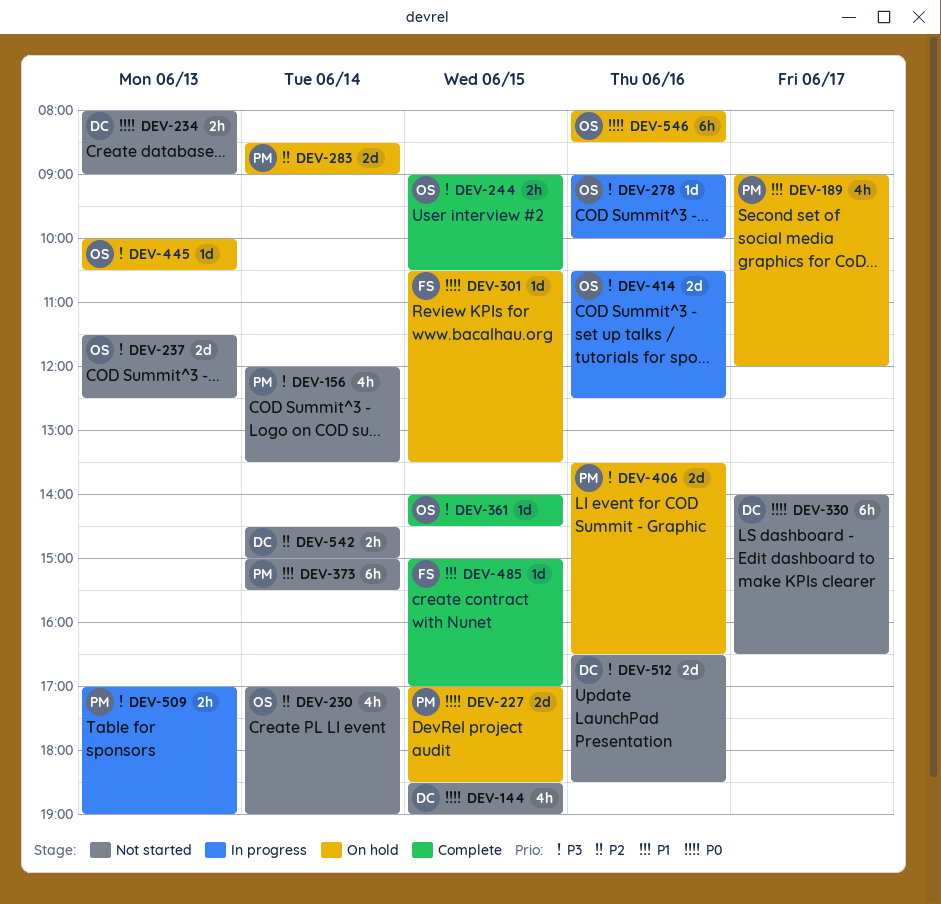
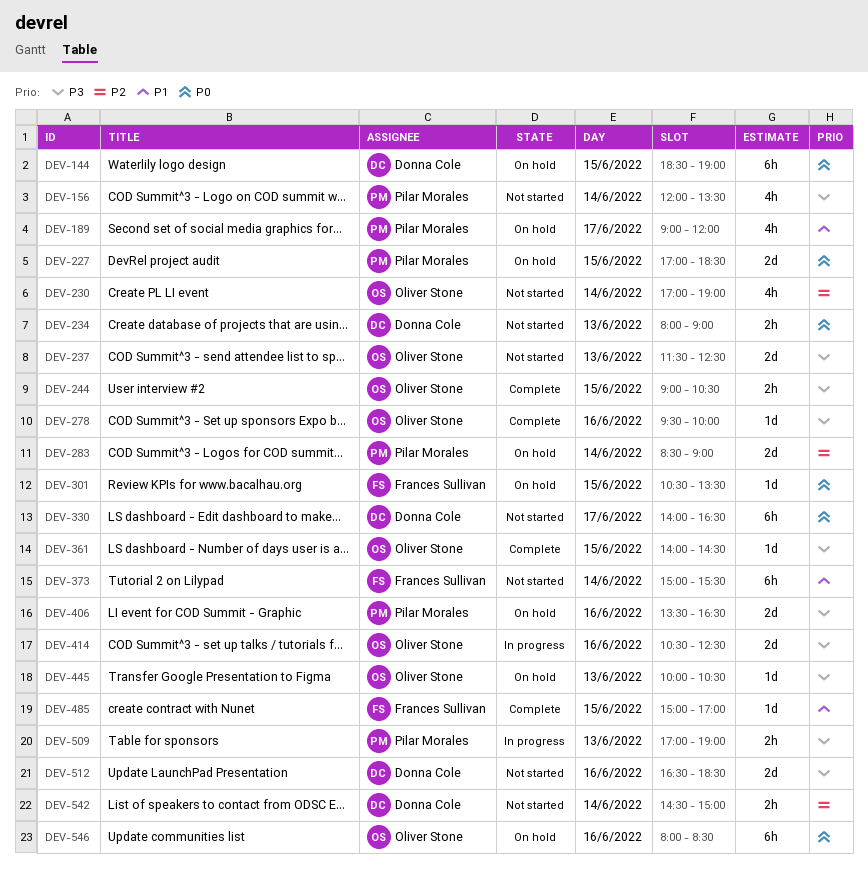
DEV-144, status: Not started -> On hold
DEV-144, estimate: 4h -> 6h
DEV-278, status: In progress -> Complete
DEV-278, begins: 09:00 -> 09:30
DEV-373, owner: Pilar Morales -> Frances Sullivan

